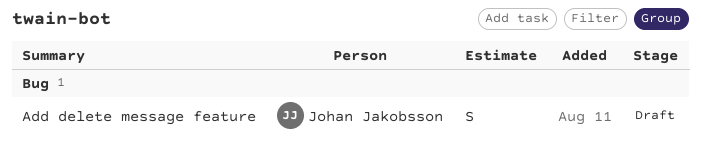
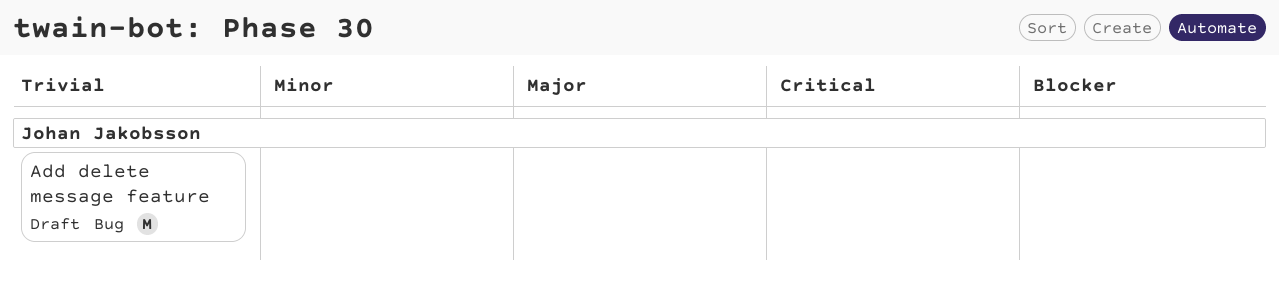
Add delete message feature, estimate: S -> M

